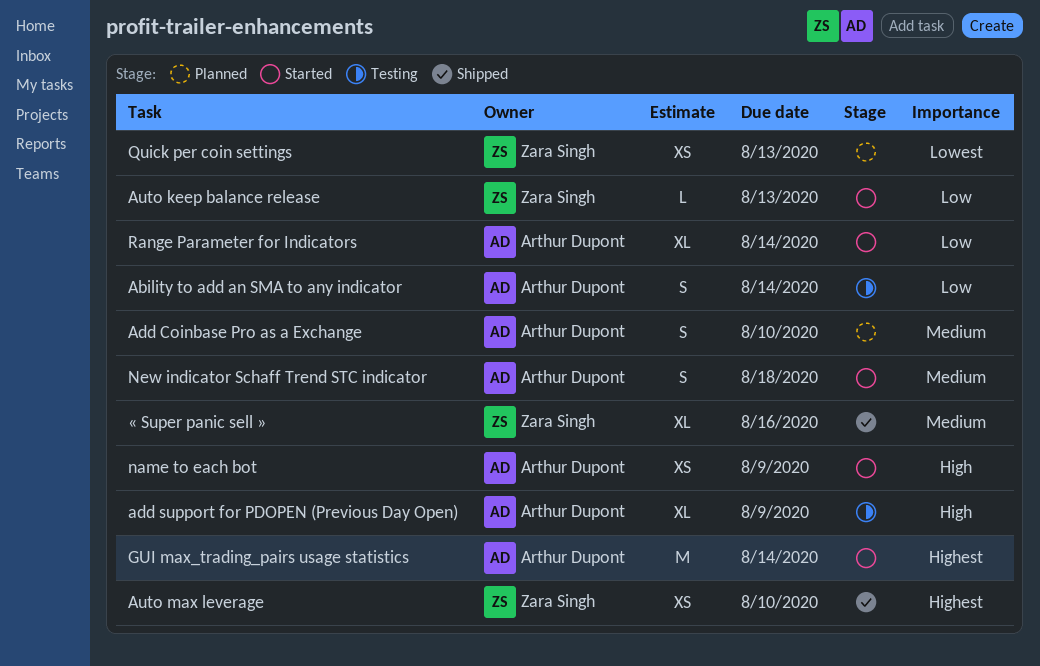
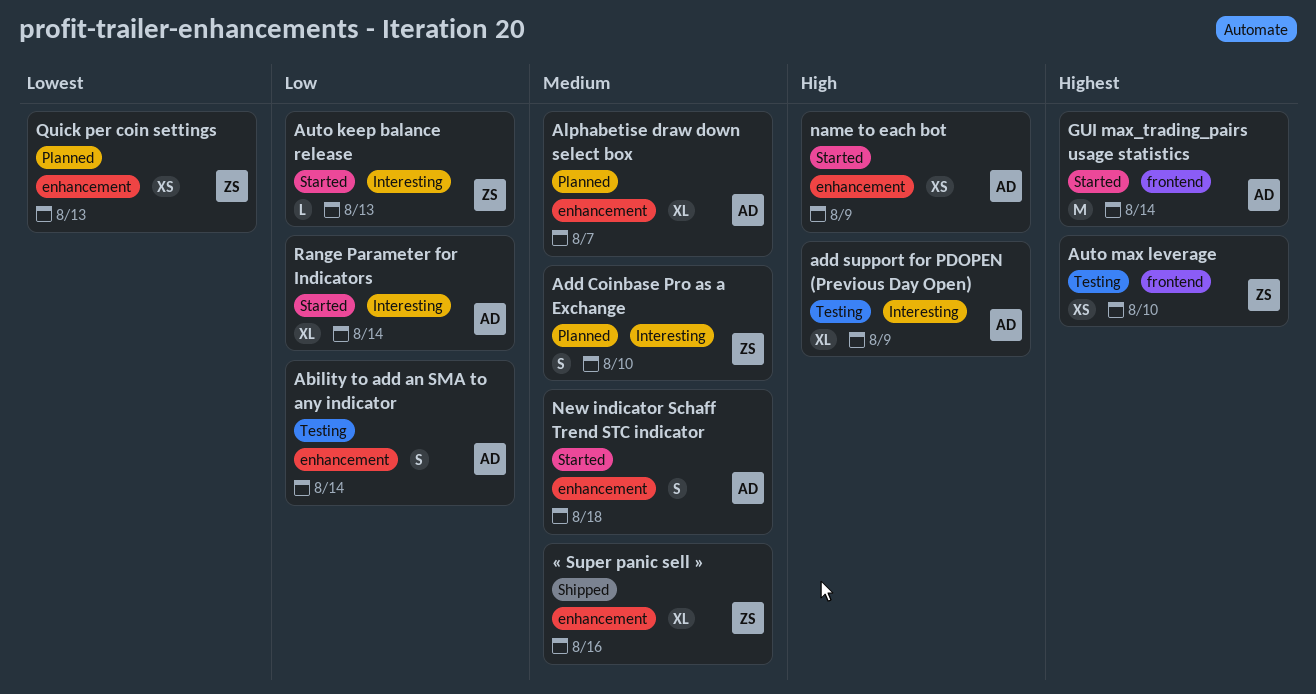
Add Coinbase Pro as a Exchange, owner: Arthur Dupont -> Zara Singh
Alphabetise draw down select box: none -> present
Auto max leverage, status: Shipped -> Testing

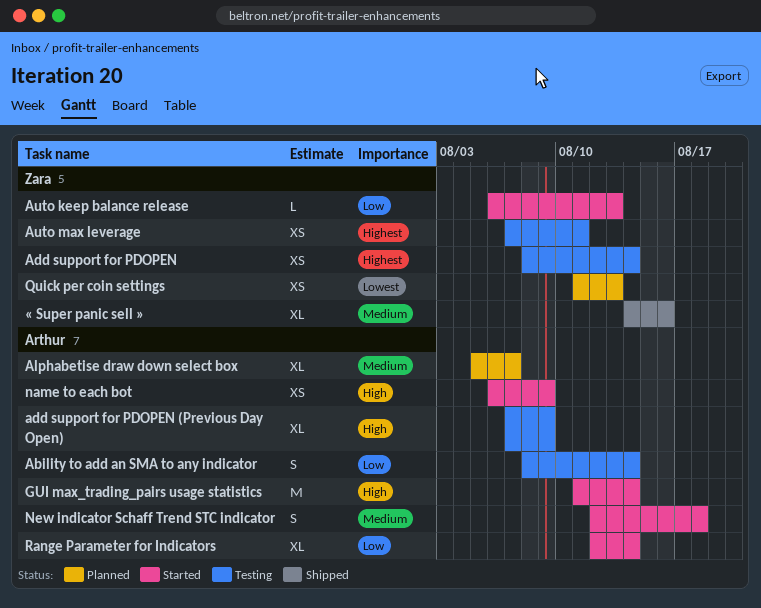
Add Coinbase Pro as a Exchange: present -> none
Add support for PDOPEN: none -> present
Auto max leverage, due: Aug 10 -> Aug 11
GUI max_trading_pairs usage statistics, priority: Highest -> High

